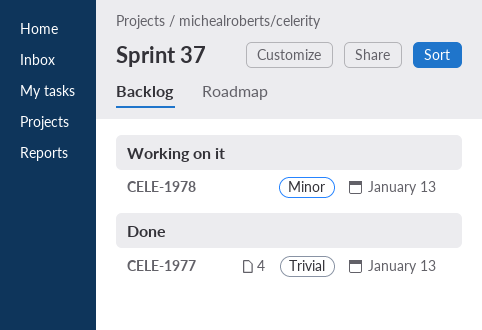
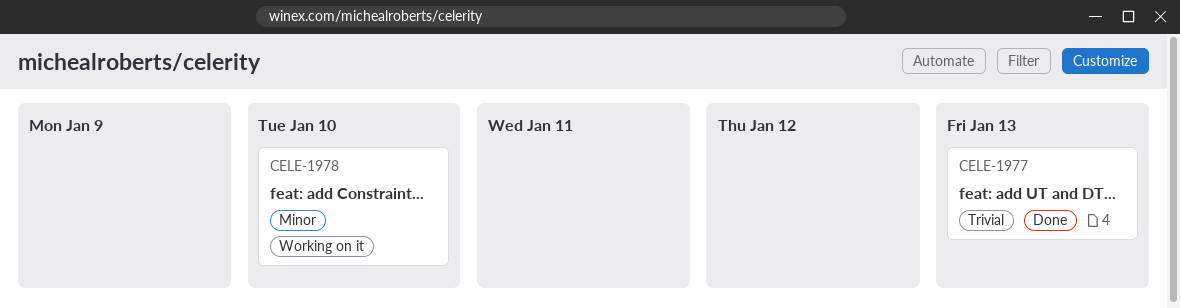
CELE-1978, due: Jan 13 -> Jan 10

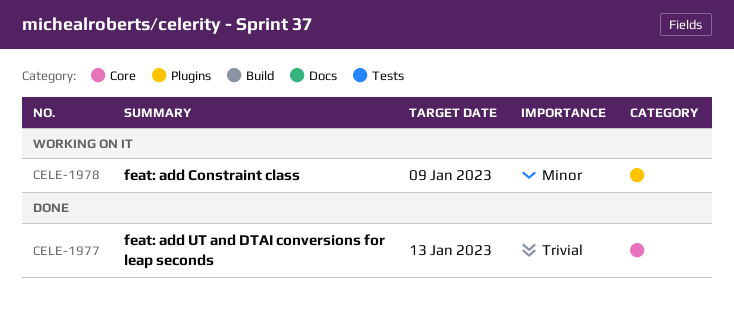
CELE-1978, due: Jan 10 -> Jan 9

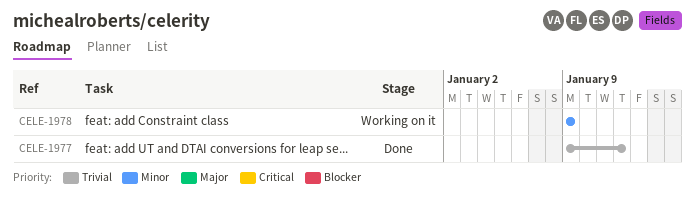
CELE-1977, due: Jan 13 -> Jan 12

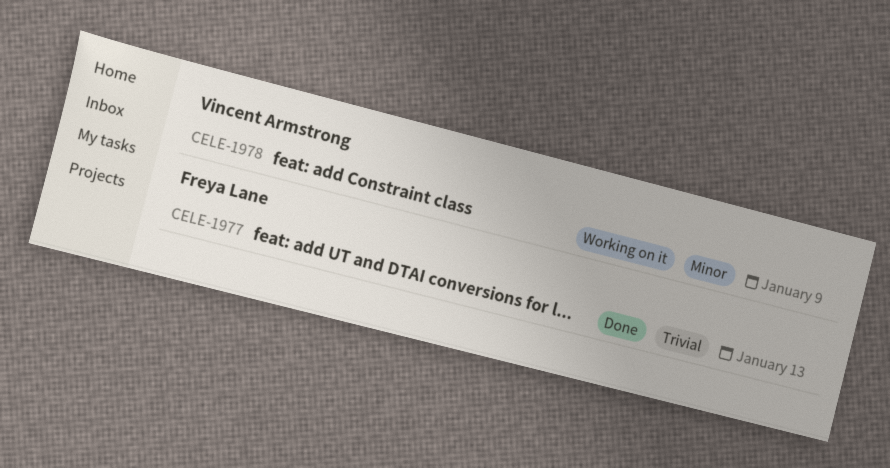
CELE-1977, due: Jan 12 -> Jan 13

